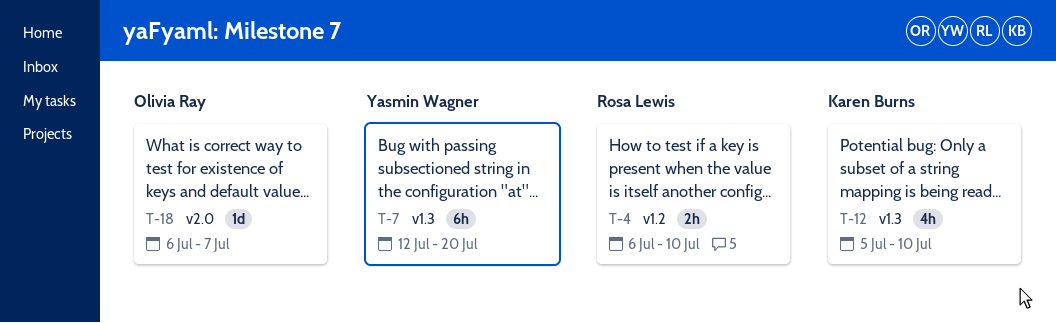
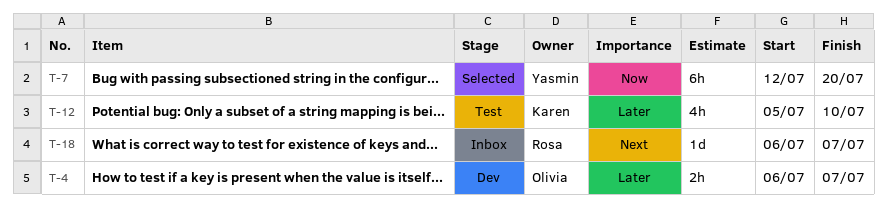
T-4, owner: Rosa Lewis -> Olivia Ray
T-4, due: Jul 10 -> Jul 7
T-18, owner: Olivia Ray -> Rosa Lewis

